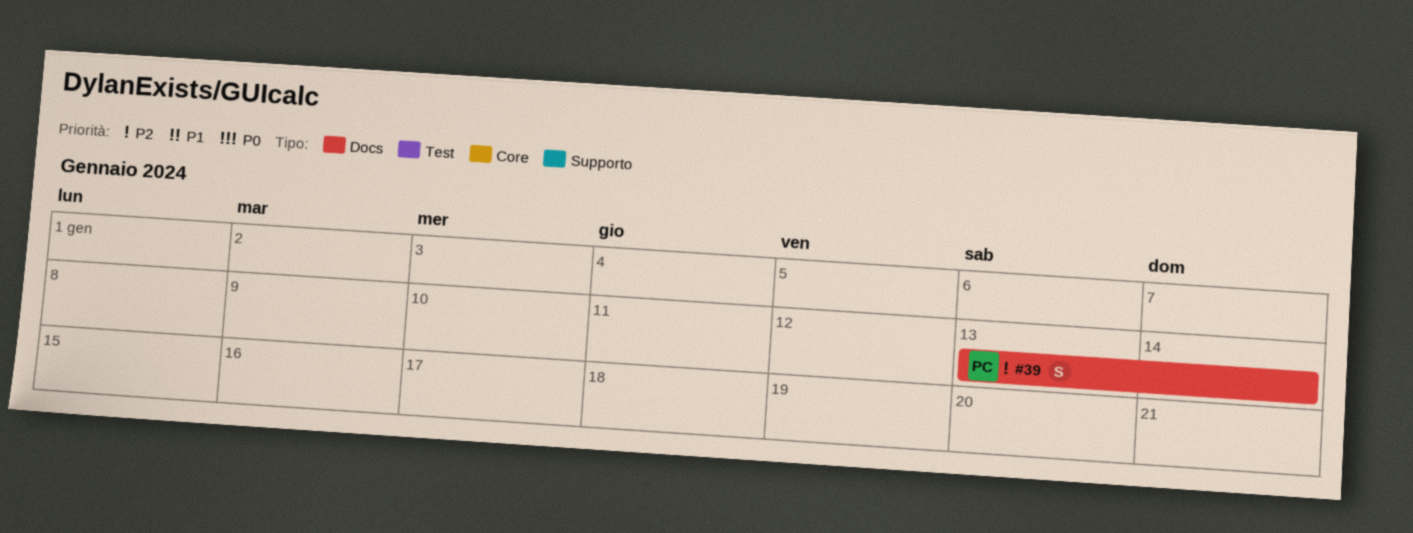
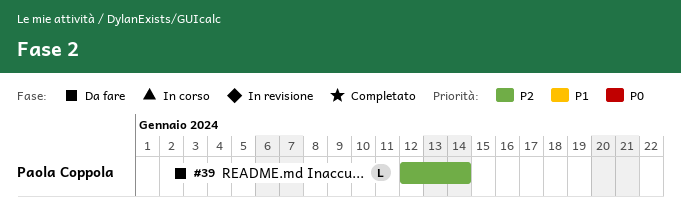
#39, estimate: S -> L
#39, start: Jan 13 -> Jan 12

